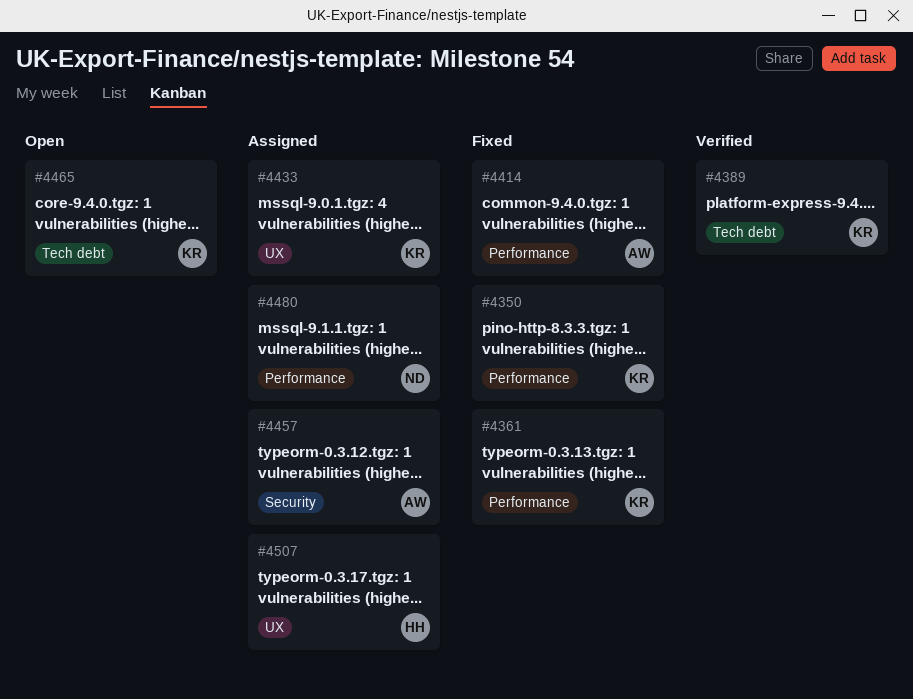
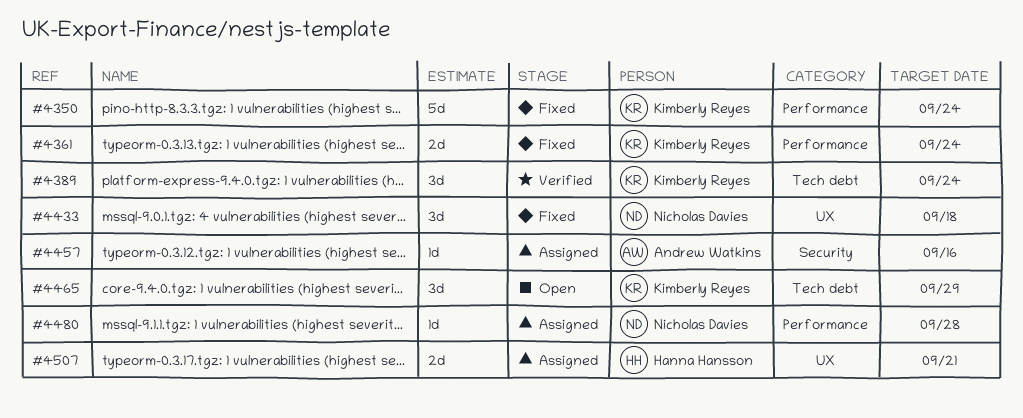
#4414: present -> none
#4433, status: Assigned -> Fixed
#4433, owner: Kimberly Reyes -> Nicholas Davies

